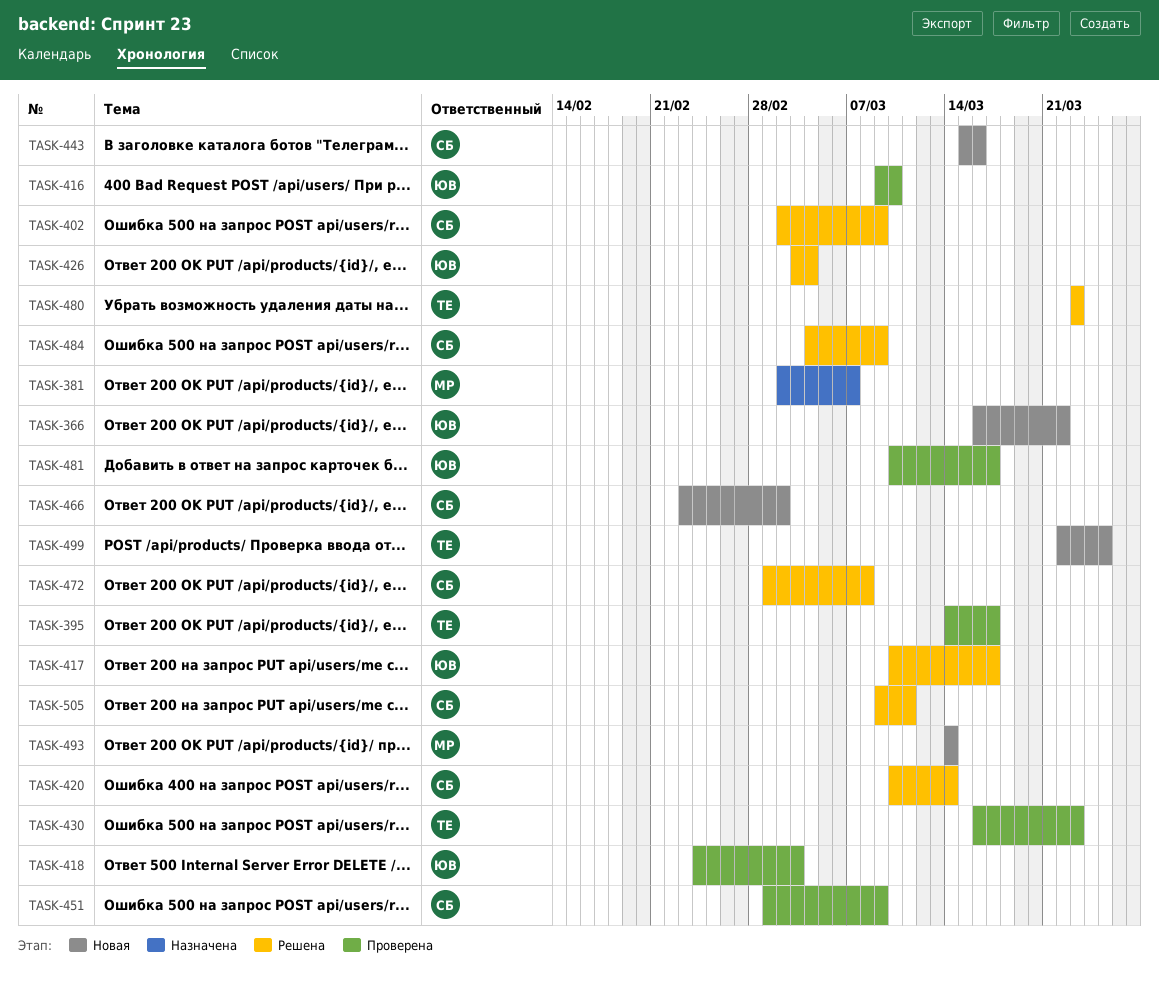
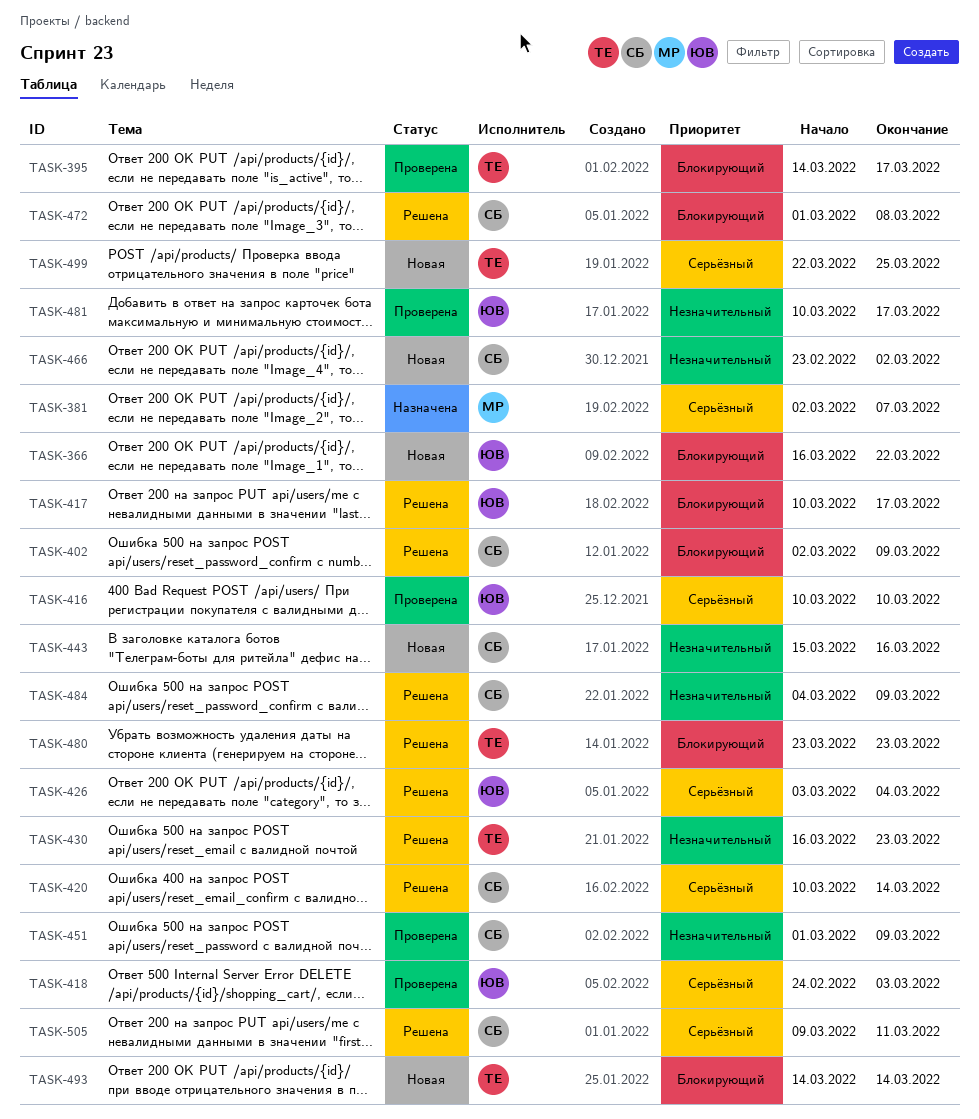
TASK-416, start: Mar 9 -> Mar 10
TASK-430, status: Проверена -> Решена
TASK-493, owner: МР -> ТЕ

